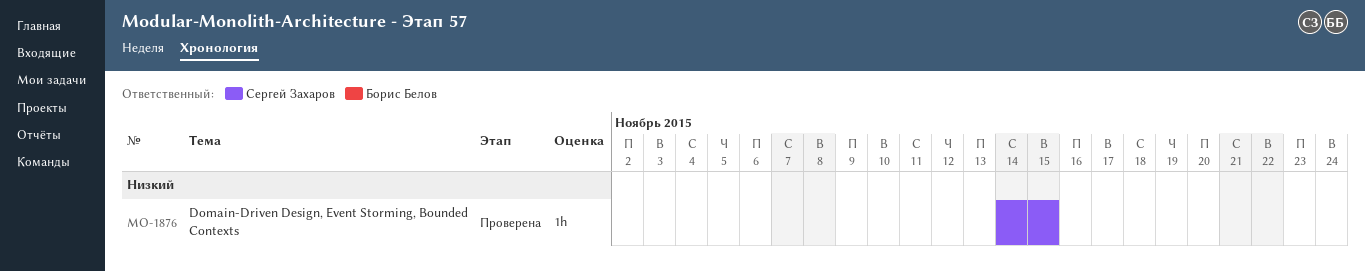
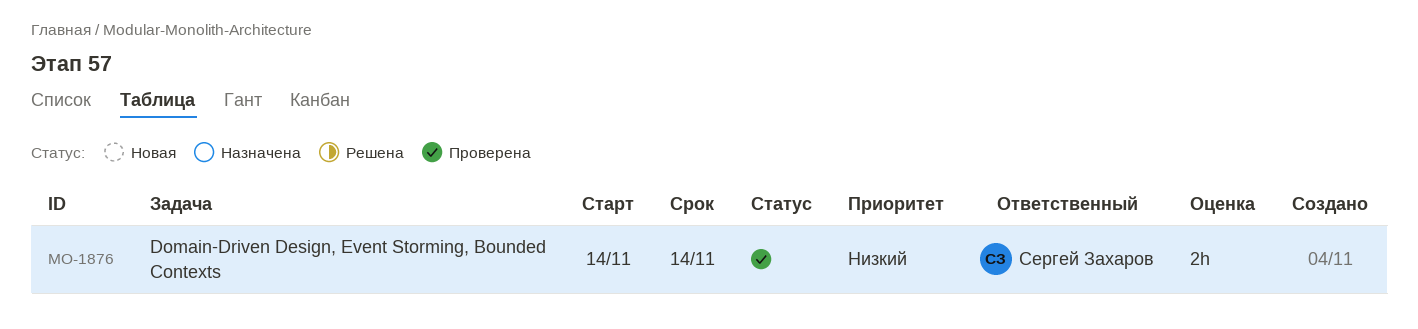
MO-1876, estimate: 1h -> 2h
MO-1876, due: Nov 15 -> Nov 14

